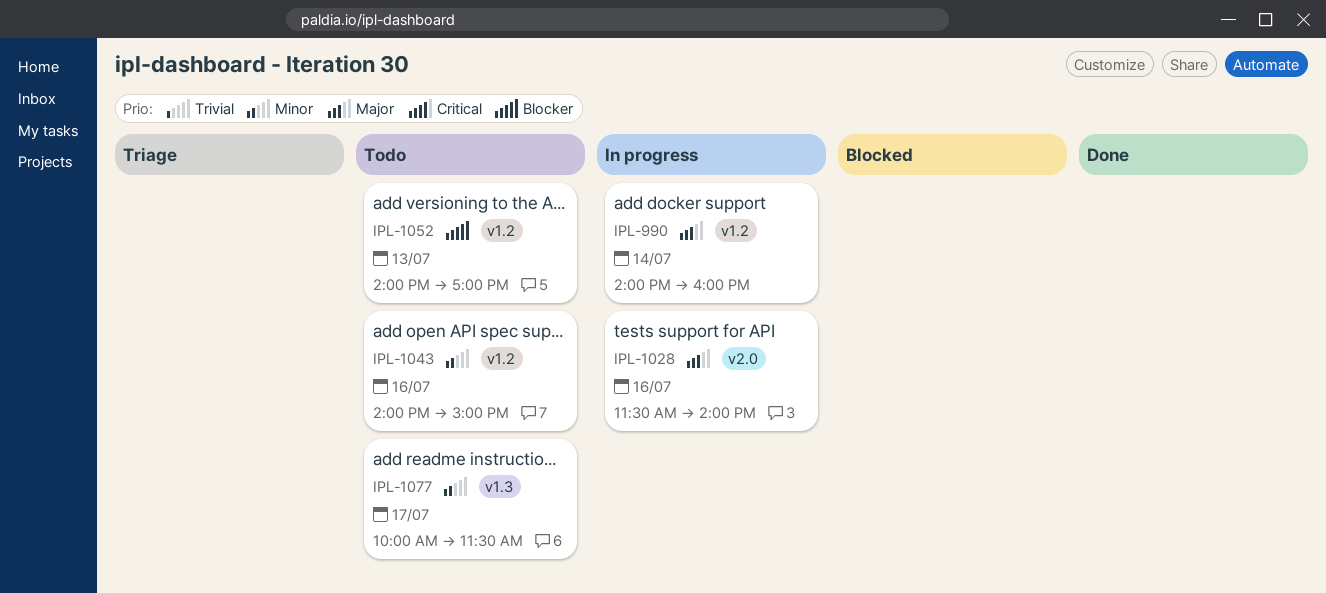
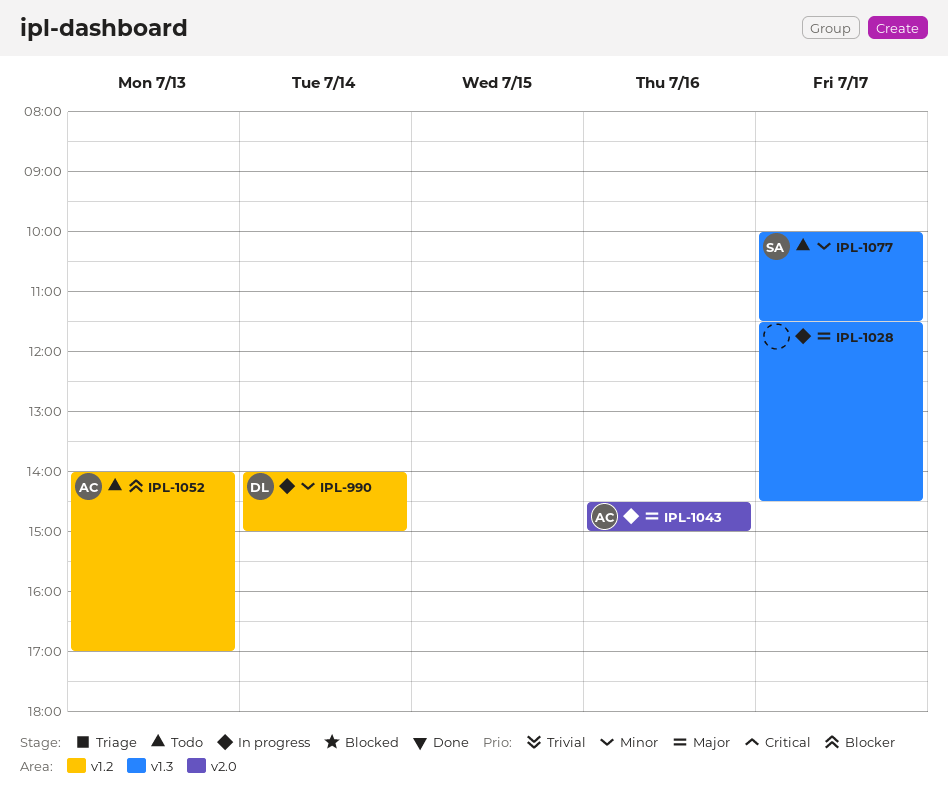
IPL-990, priority: Major -> Minor
IPL-990, ends: 16:00 -> 15:00
IPL-1028, label: v2.0 -> v1.3
IPL-1028, day: Jul 16 -> Jul 17
IPL-1028, ends: 14:00 -> 14:30
IPL-1043, status: Todo -> In progress
IPL-1043, priority: Minor -> Major
IPL-1043, label: v1.2 -> v2.0
IPL-1043, begins: 14:00 -> 14:30

